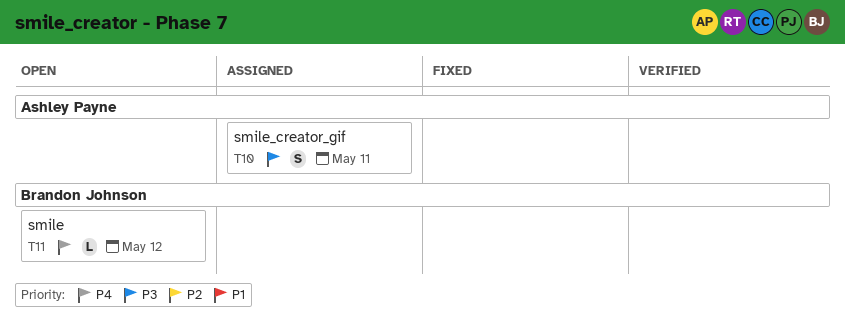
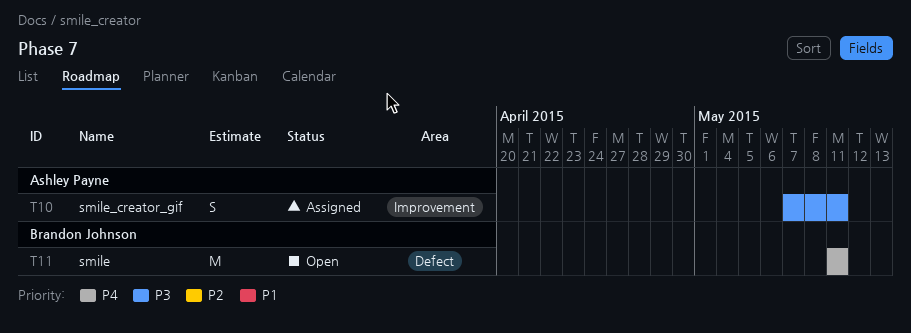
T11, estimate: L -> M
T11, due: May 12 -> May 11

